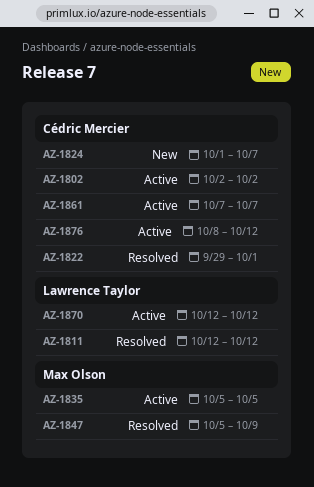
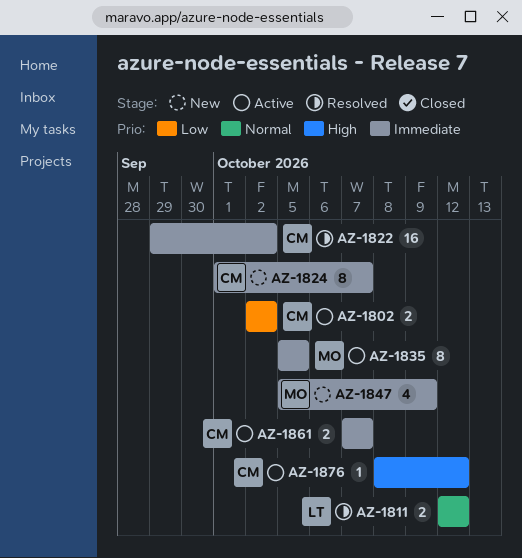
AZ-1822, due: Oct 1 -> Oct 2
AZ-1847, status: Resolved -> New
AZ-1870: present -> none

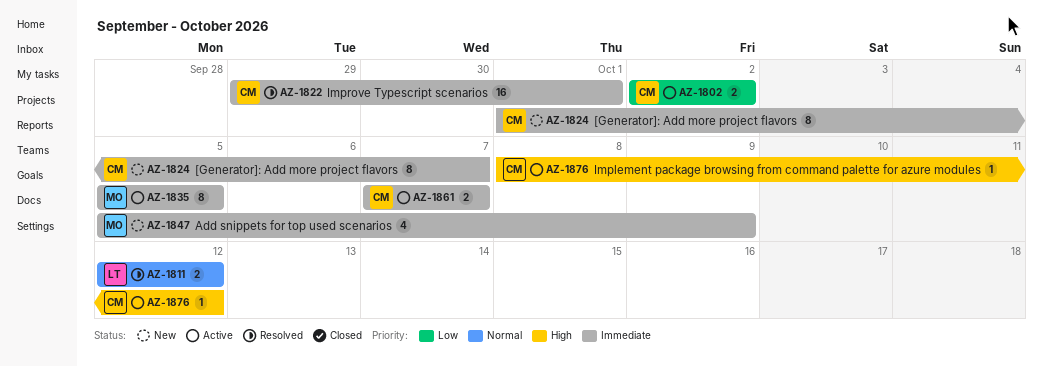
AZ-1822, due: Oct 2 -> Oct 1

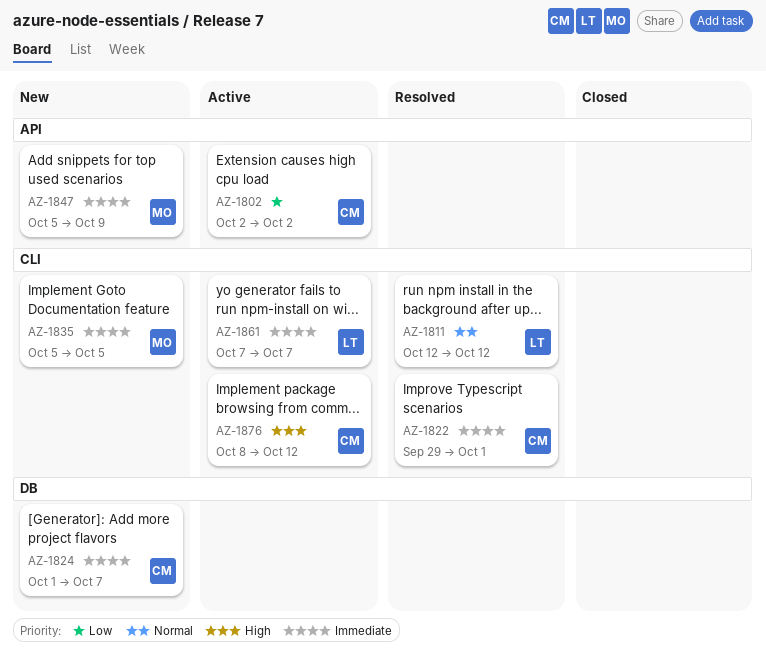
AZ-1835, status: Active -> New
AZ-1861, owner: CM -> LT

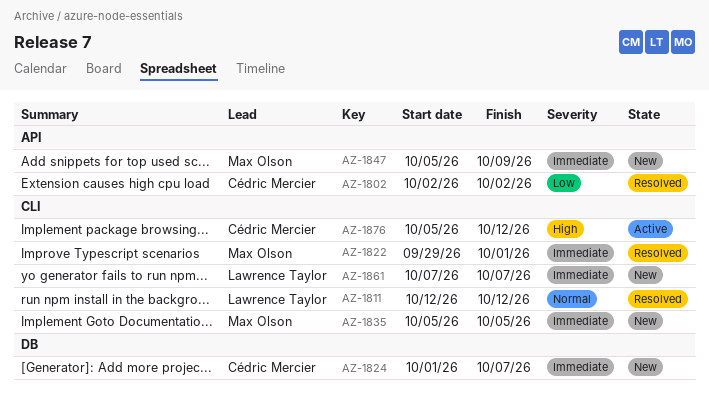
AZ-1802, status: Active -> Resolved
AZ-1822, owner: Cédric Mercier -> Max Olson
AZ-1861, status: Active -> New
AZ-1876, start: Oct 8 -> Oct 5

